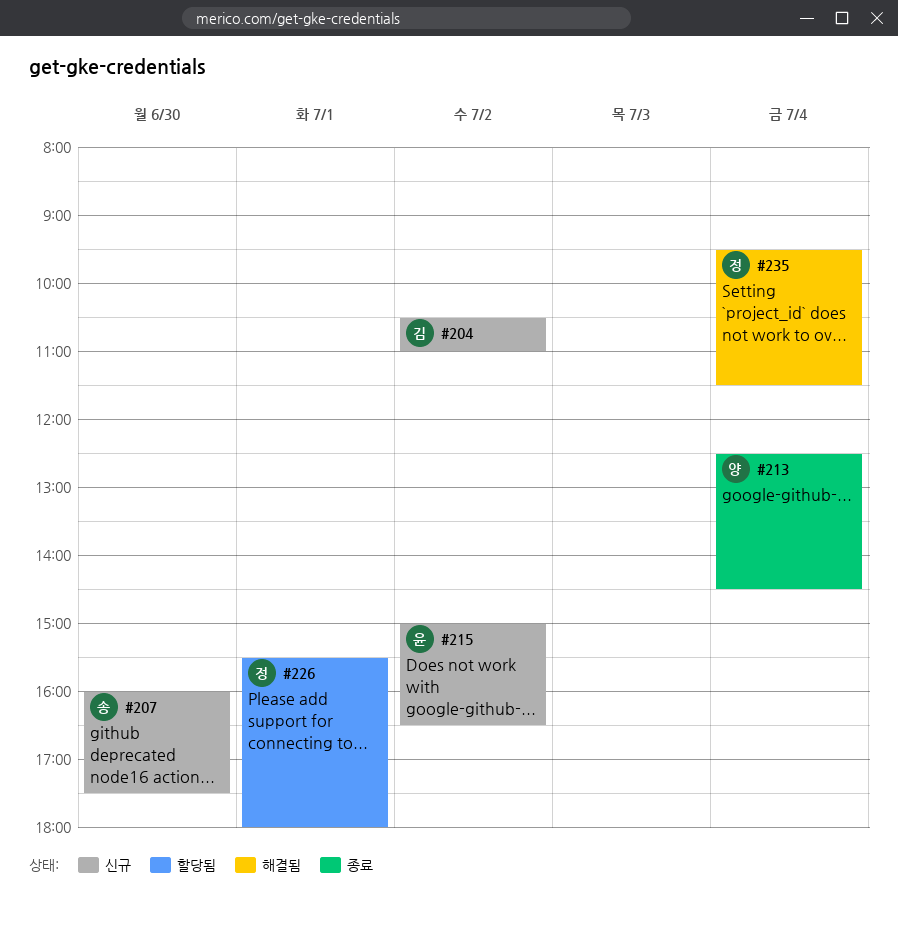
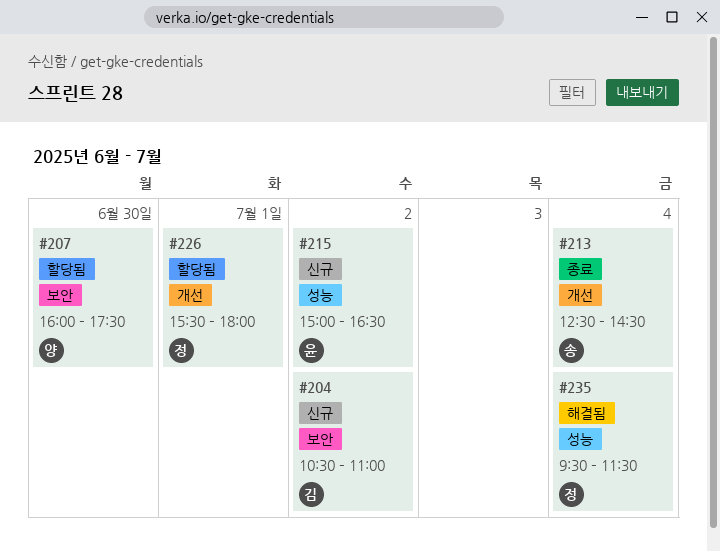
#207, status: 신규 -> 할당됨
#207, owner: 송 -> 양
#213, owner: 양 -> 송

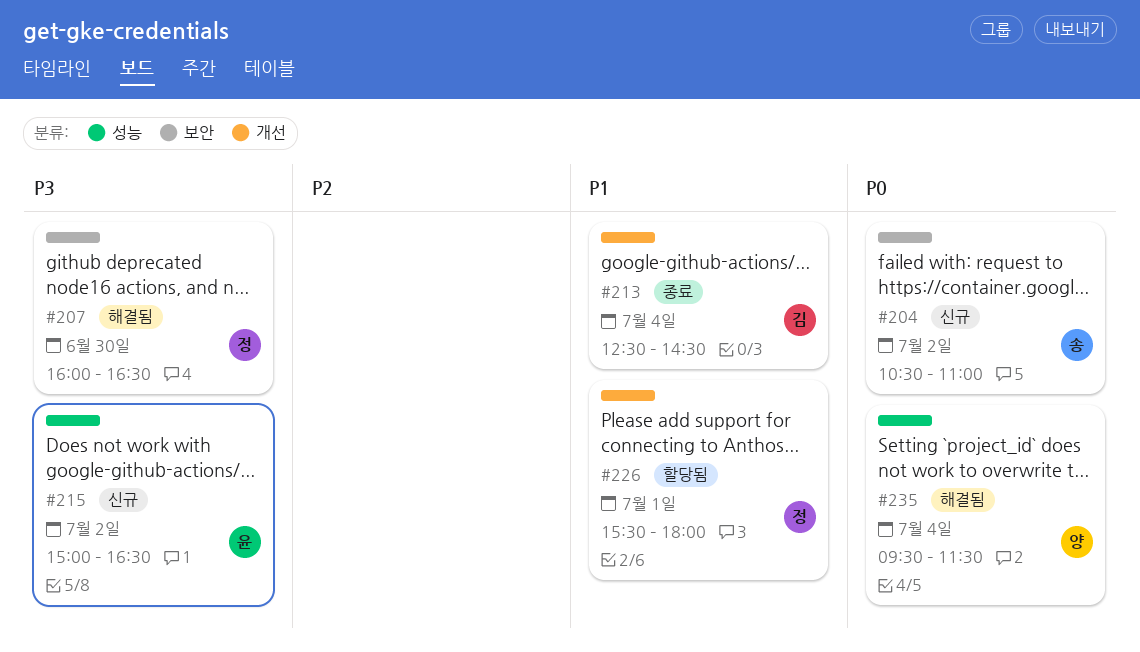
#204, owner: 김 -> 송
#207, status: 할당됨 -> 해결됨
#207, owner: 양 -> 정
#207, ends: 17:30 -> 16:30
#213, owner: 송 -> 김
#235, owner: 정 -> 양

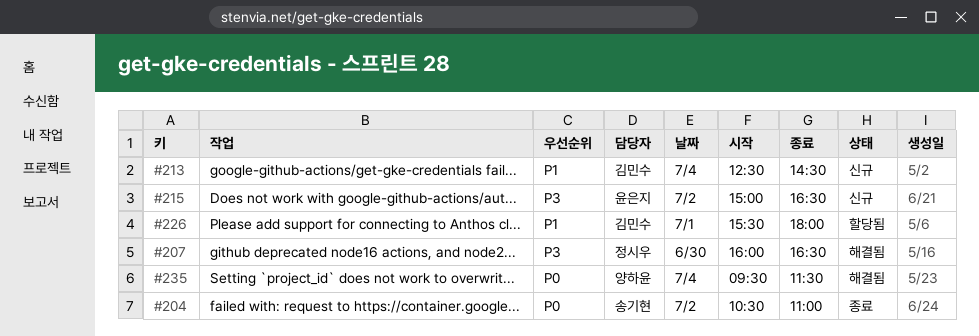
#204, status: 신규 -> 종료
#213, status: 종료 -> 신규
#226, owner: 정시우 -> 김민수

